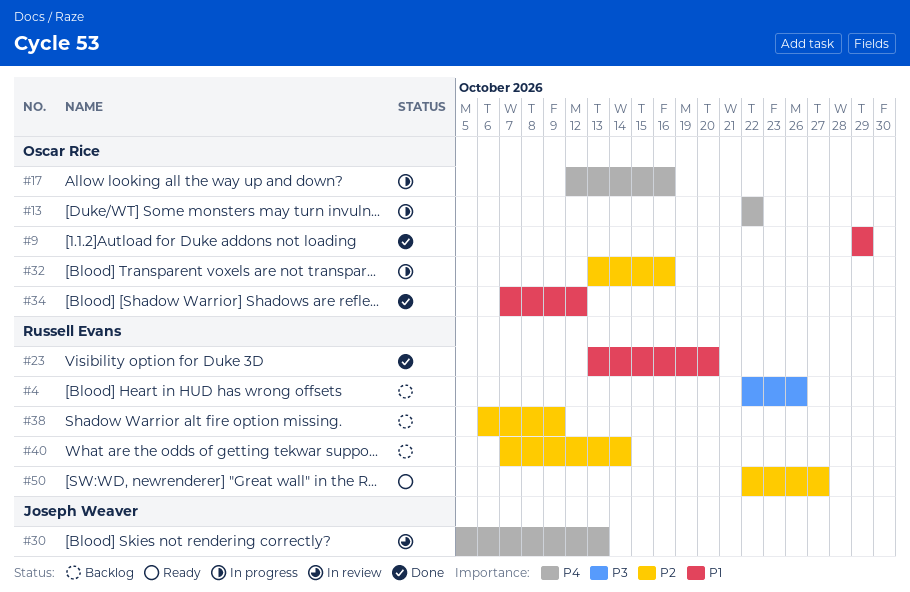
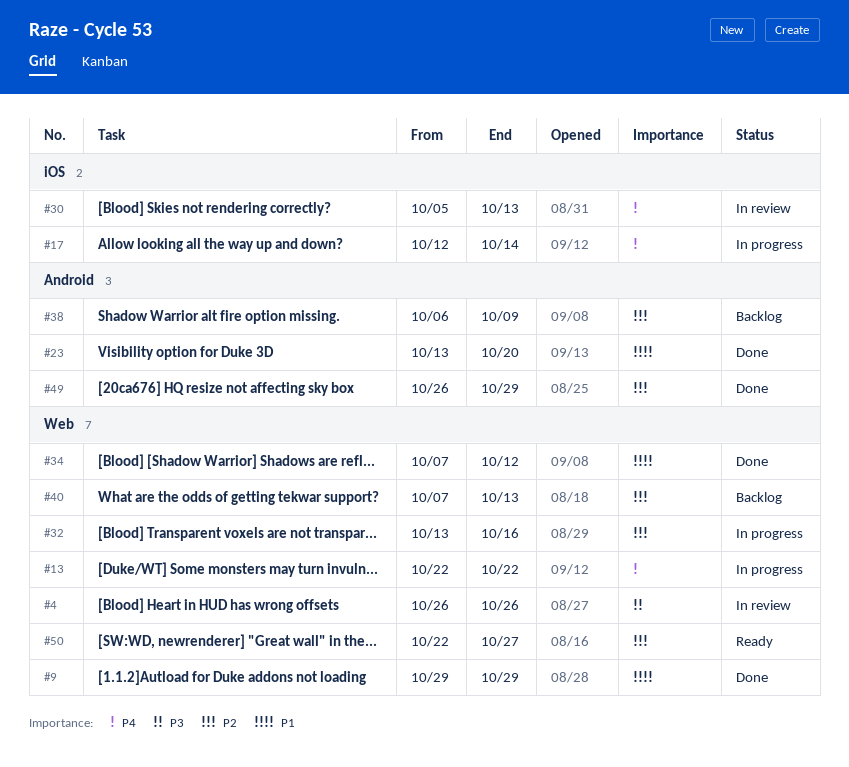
#4, status: Backlog -> In review
#4, start: Oct 22 -> Oct 26
#17, due: Oct 16 -> Oct 14
#40, due: Oct 14 -> Oct 13
#49: none -> present

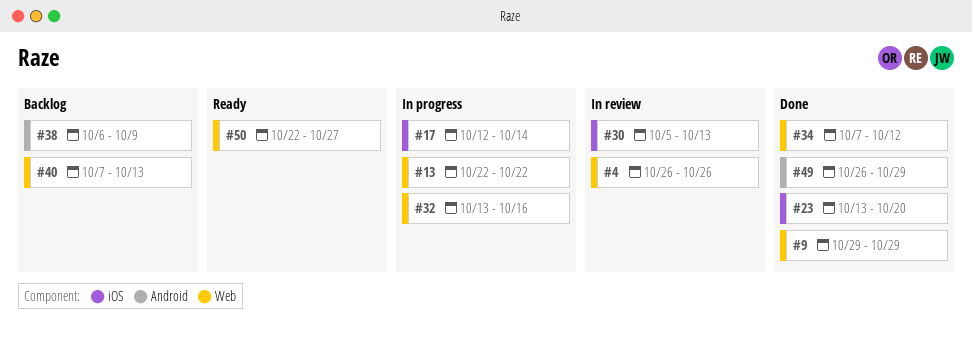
#23, label: Android -> iOS

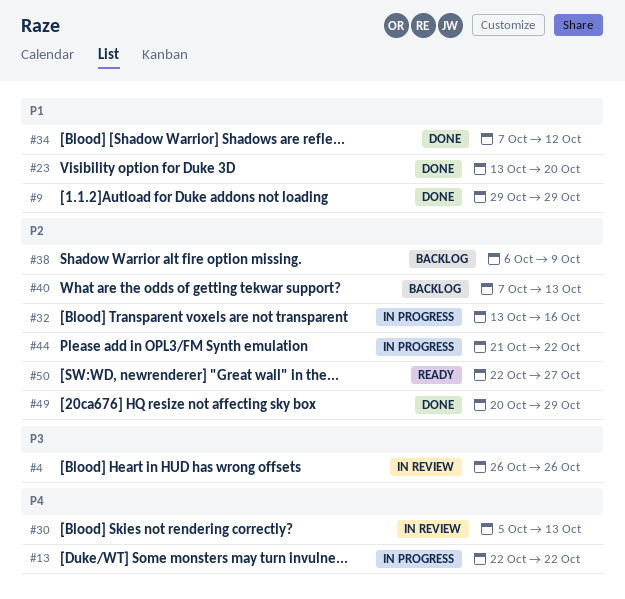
#17: present -> none
#44: none -> present
#49, start: Oct 26 -> Oct 20

